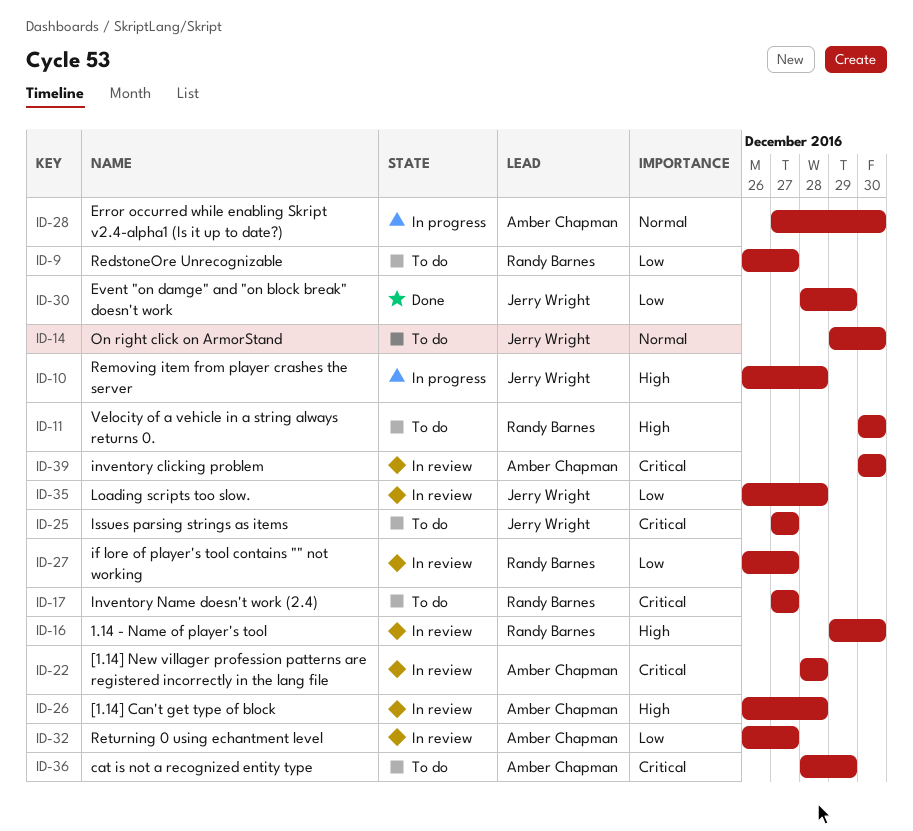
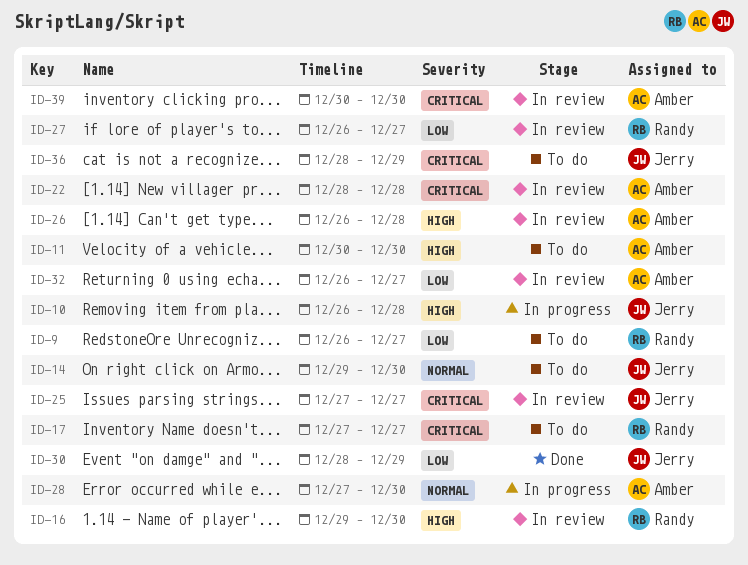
ID-11, owner: Randy Barnes -> Amber Chapman
ID-25, status: To do -> In review
ID-35: present -> none
ID-36, owner: Amber Chapman -> Jerry Wright

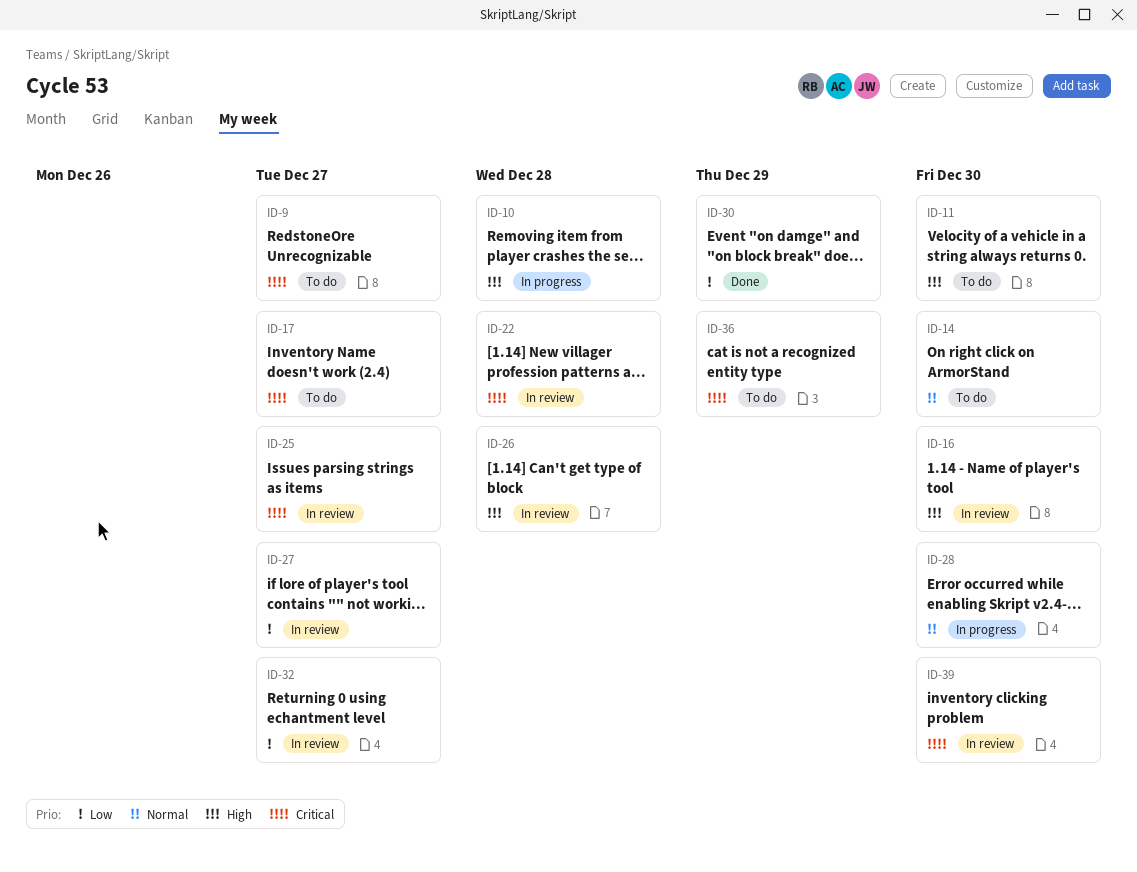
ID-9, priority: Low -> Critical

